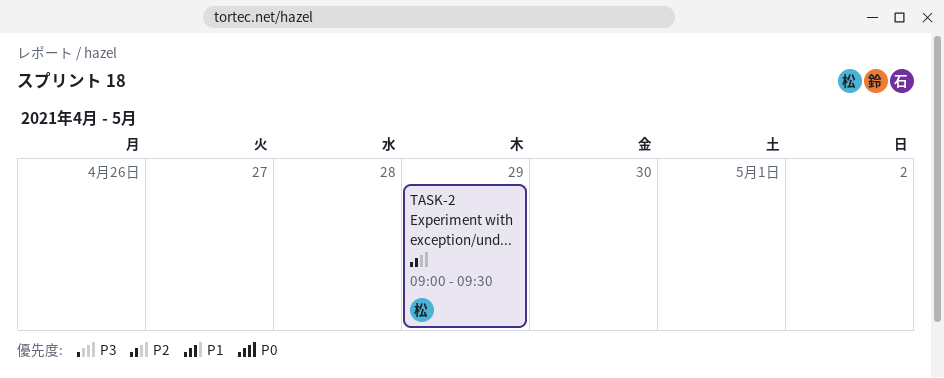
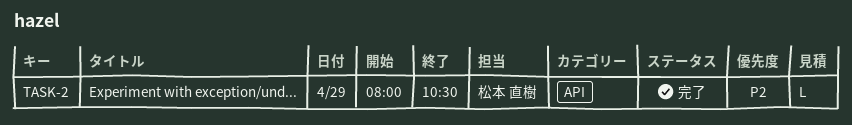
TASK-2, begins: 09:00 -> 08:00
TASK-2, ends: 09:30 -> 10:30

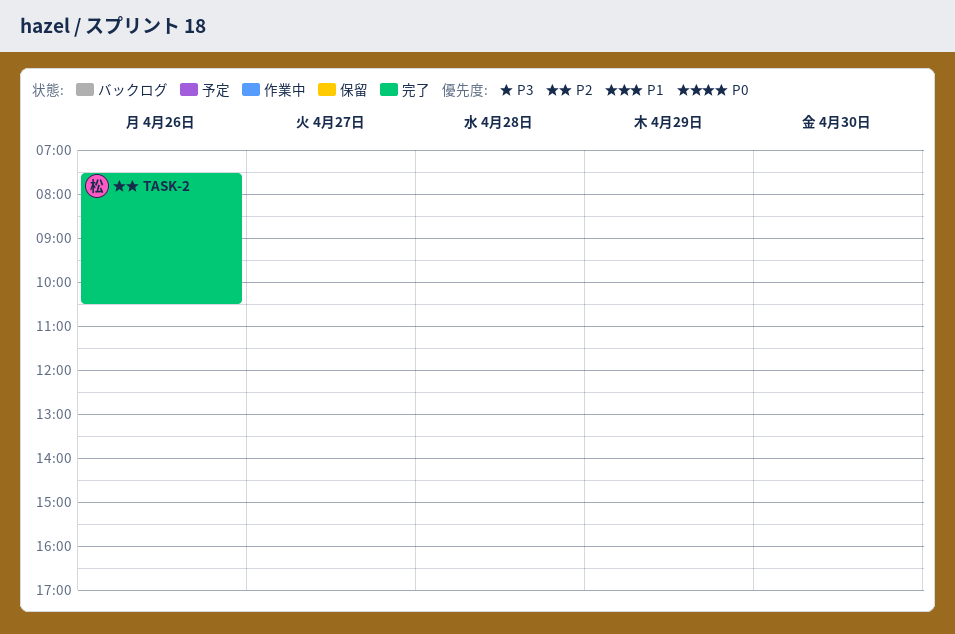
TASK-2, day: Apr 29 -> Apr 26
TASK-2, begins: 08:00 -> 07:30

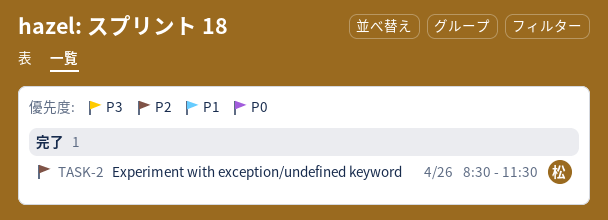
TASK-2, begins: 07:30 -> 08:30
TASK-2, ends: 10:30 -> 11:30

